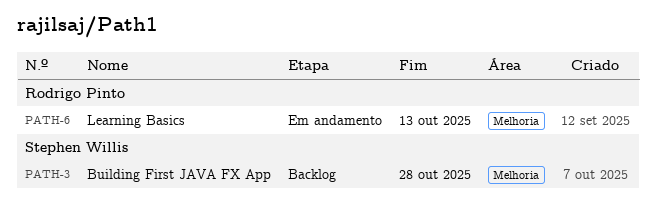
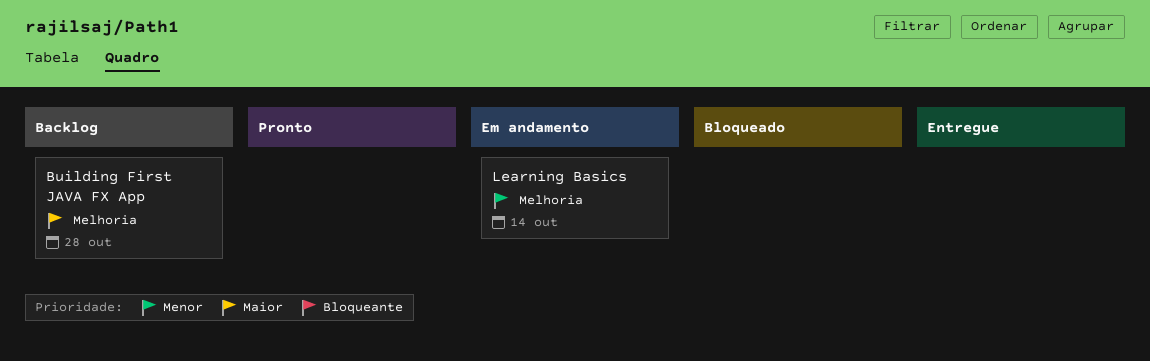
Learning Basics, due: Oct 13 -> Oct 14

